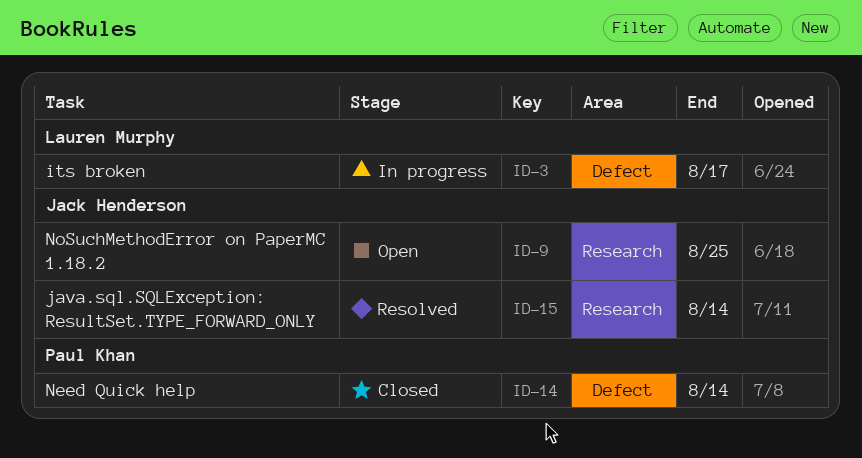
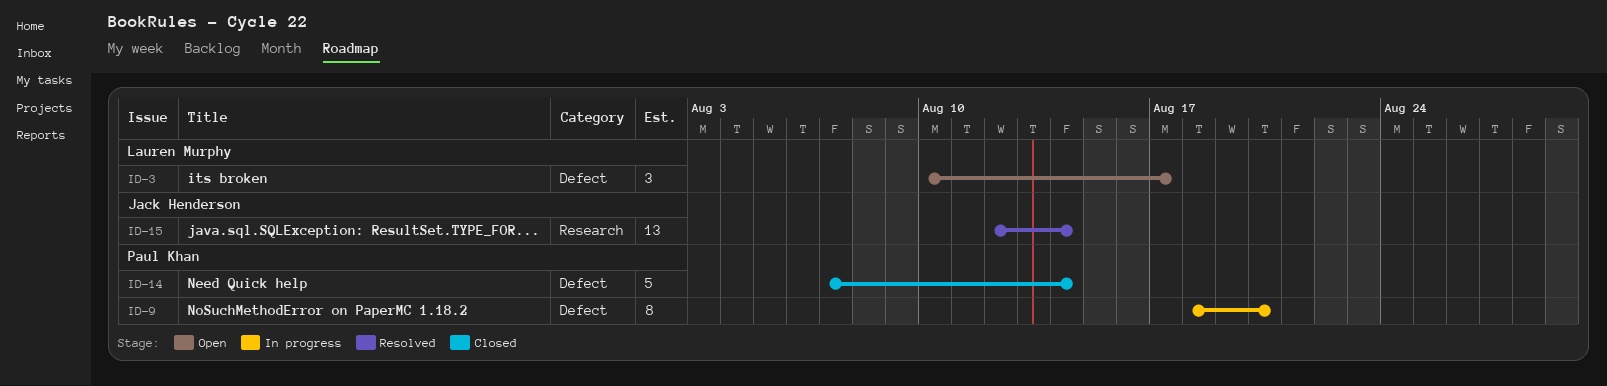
ID-3, status: In progress -> Open
ID-9, status: Open -> In progress
ID-9, owner: Jack Henderson -> Paul Khan
ID-9, label: Research -> Defect
ID-9, due: Aug 25 -> Aug 20

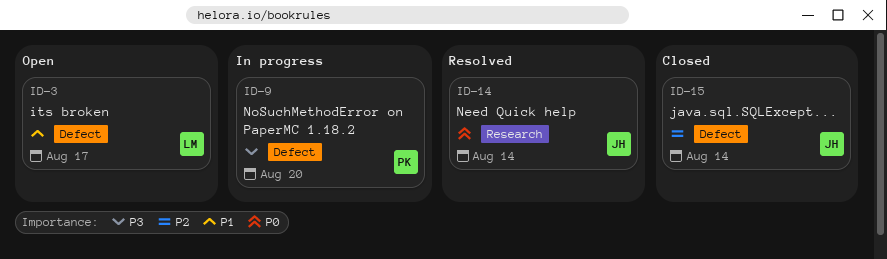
ID-14, status: Closed -> Resolved
ID-14, owner: Paul Khan -> Jack Henderson
ID-14, label: Defect -> Research
ID-15, status: Resolved -> Closed
ID-15, label: Research -> Defect

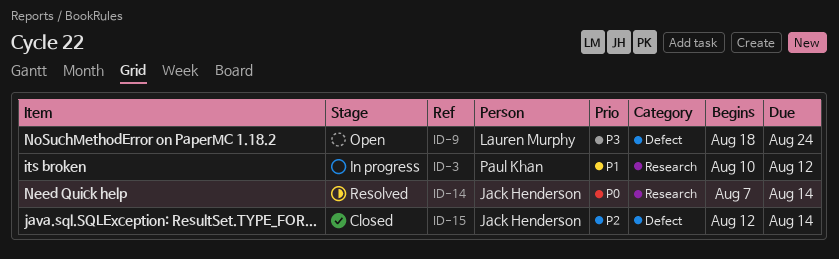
ID-3, status: Open -> In progress
ID-3, owner: Lauren Murphy -> Paul Khan
ID-3, label: Defect -> Research
ID-3, due: Aug 17 -> Aug 12
ID-9, status: In progress -> Open
ID-9, owner: Paul Khan -> Lauren Murphy
ID-9, due: Aug 20 -> Aug 24

